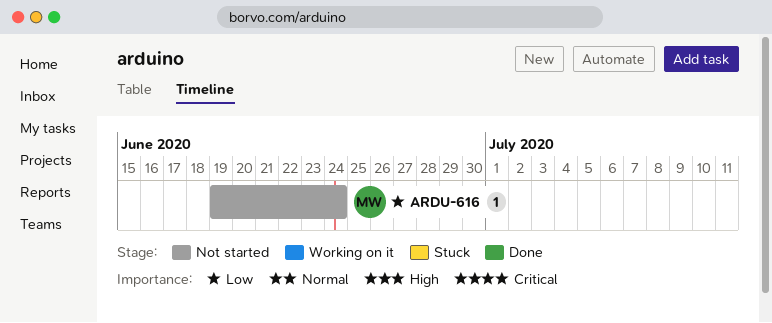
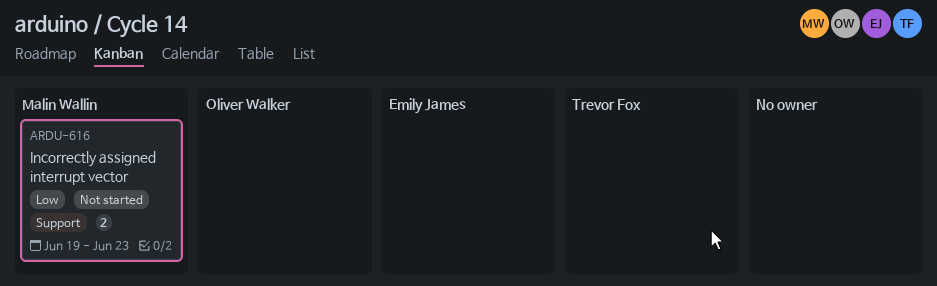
ARDU-616, estimate: 1 -> 2
ARDU-616, due: Jun 24 -> Jun 23

